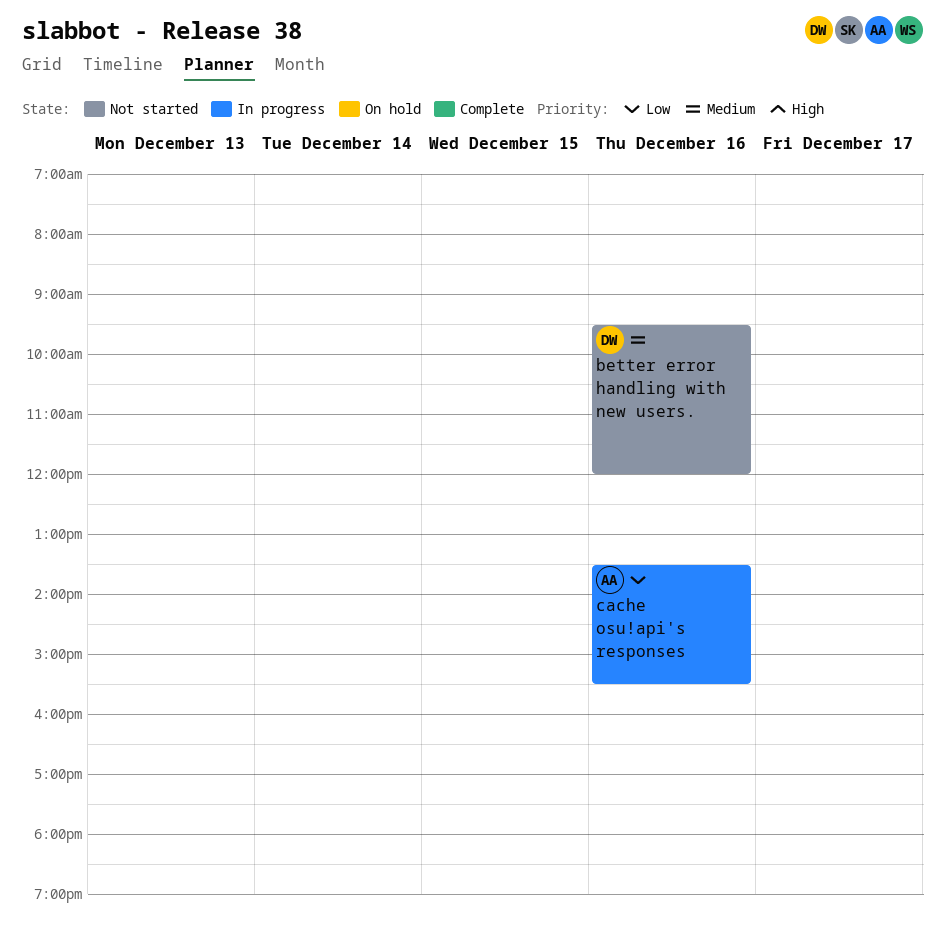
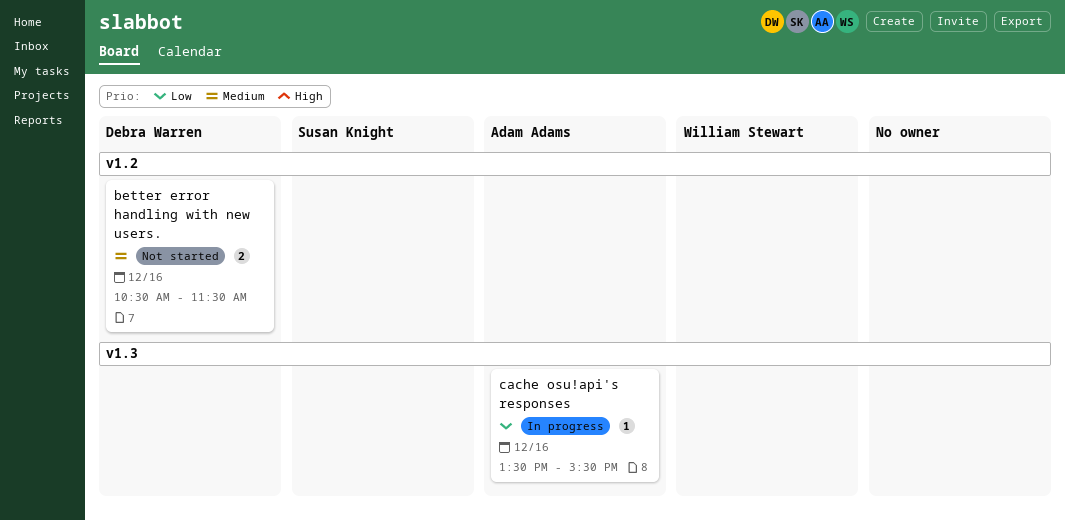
better error handling with new users., begins: 09:30 -> 10:30
better error handling with new users., ends: 12:00 -> 11:30

